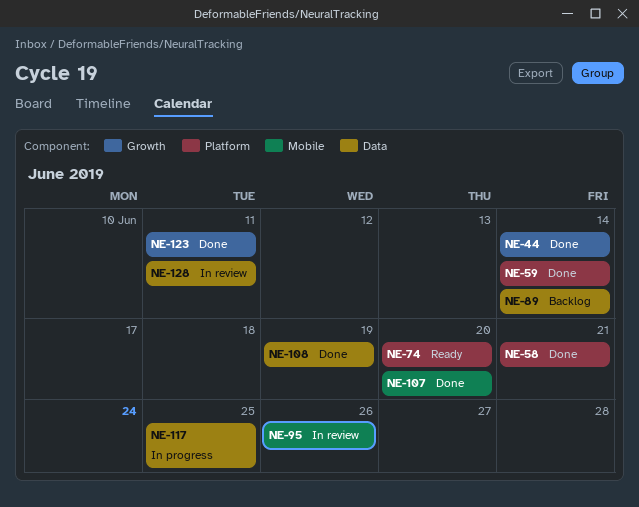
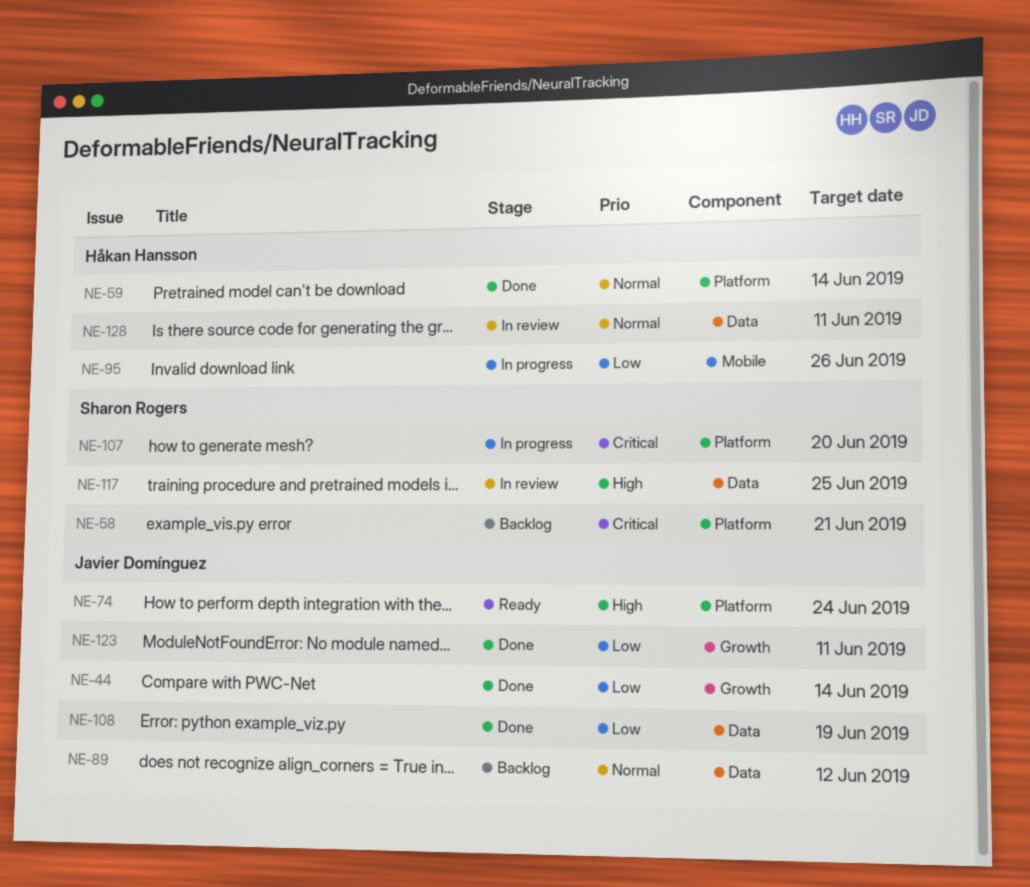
NE-58, status: Done -> Backlog
NE-74, due: Jun 20 -> Jun 24
NE-89, due: Jun 14 -> Jun 12
NE-95, status: In review -> In progress
NE-107, status: Done -> In progress
NE-107, label: Mobile -> Platform
NE-117, status: In progress -> In review

